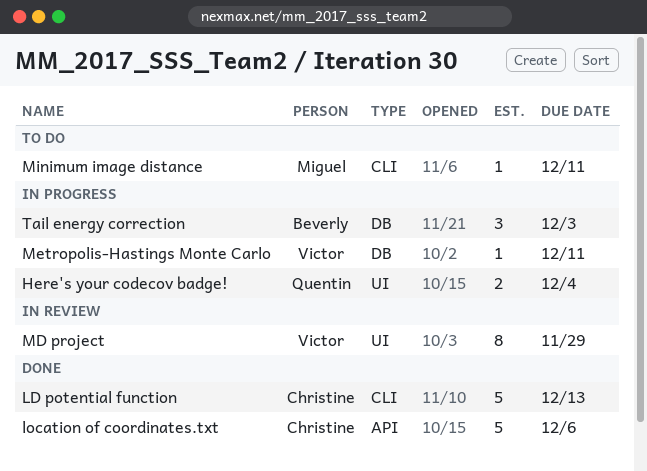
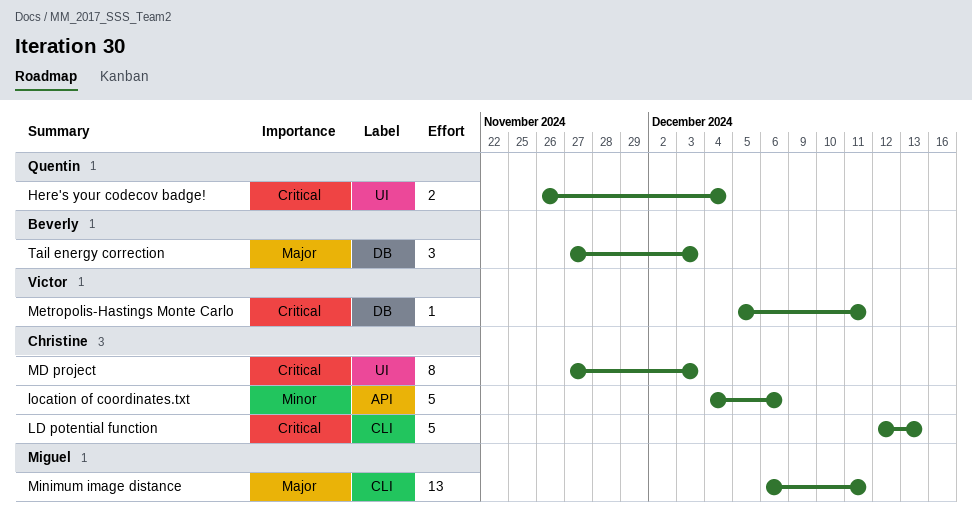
MD project, owner: Victor -> Christine
MD project, due: Nov 29 -> Dec 3
Minimum image distance, estimate: 1 -> 13

